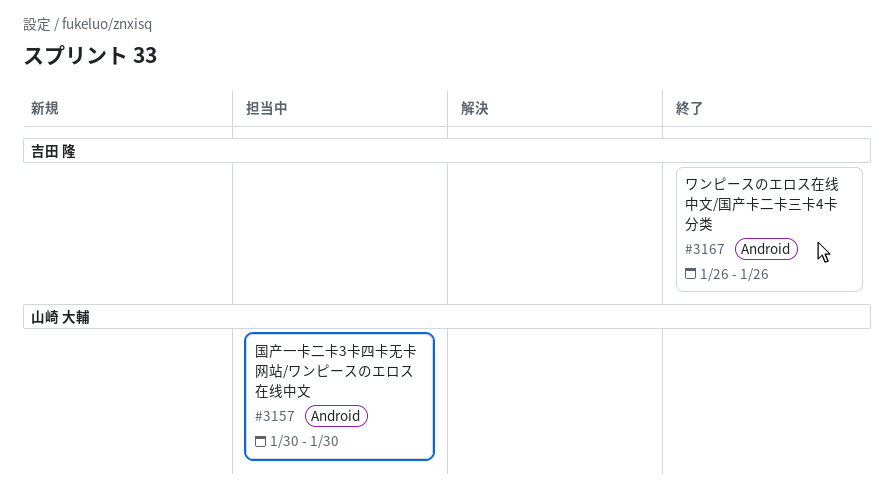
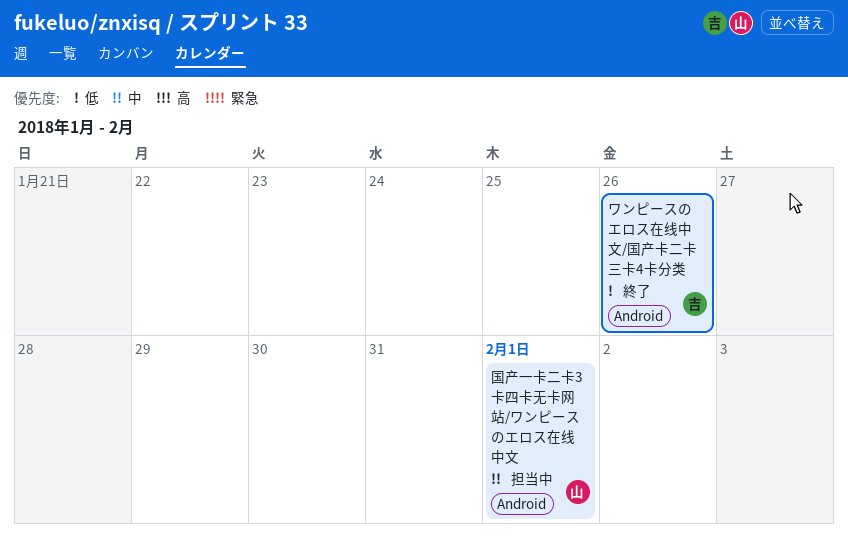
国产一卡二卡3卡四卡无卡网站/ワンピースのエロス在线中文, due: Jan 30 -> Feb 1

